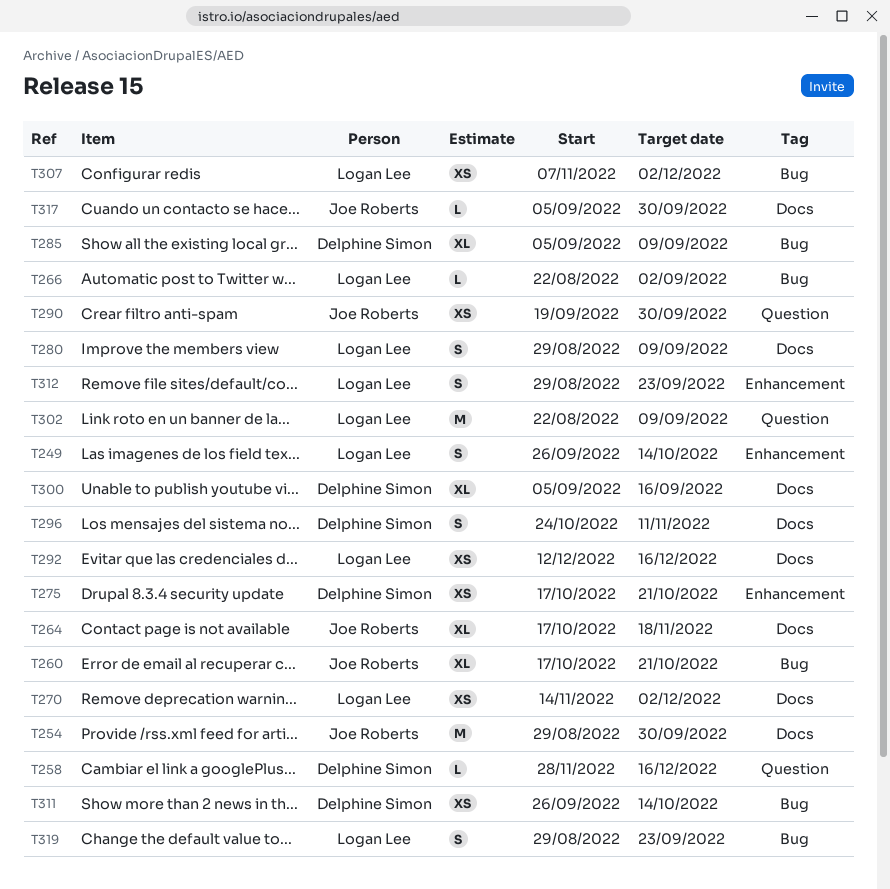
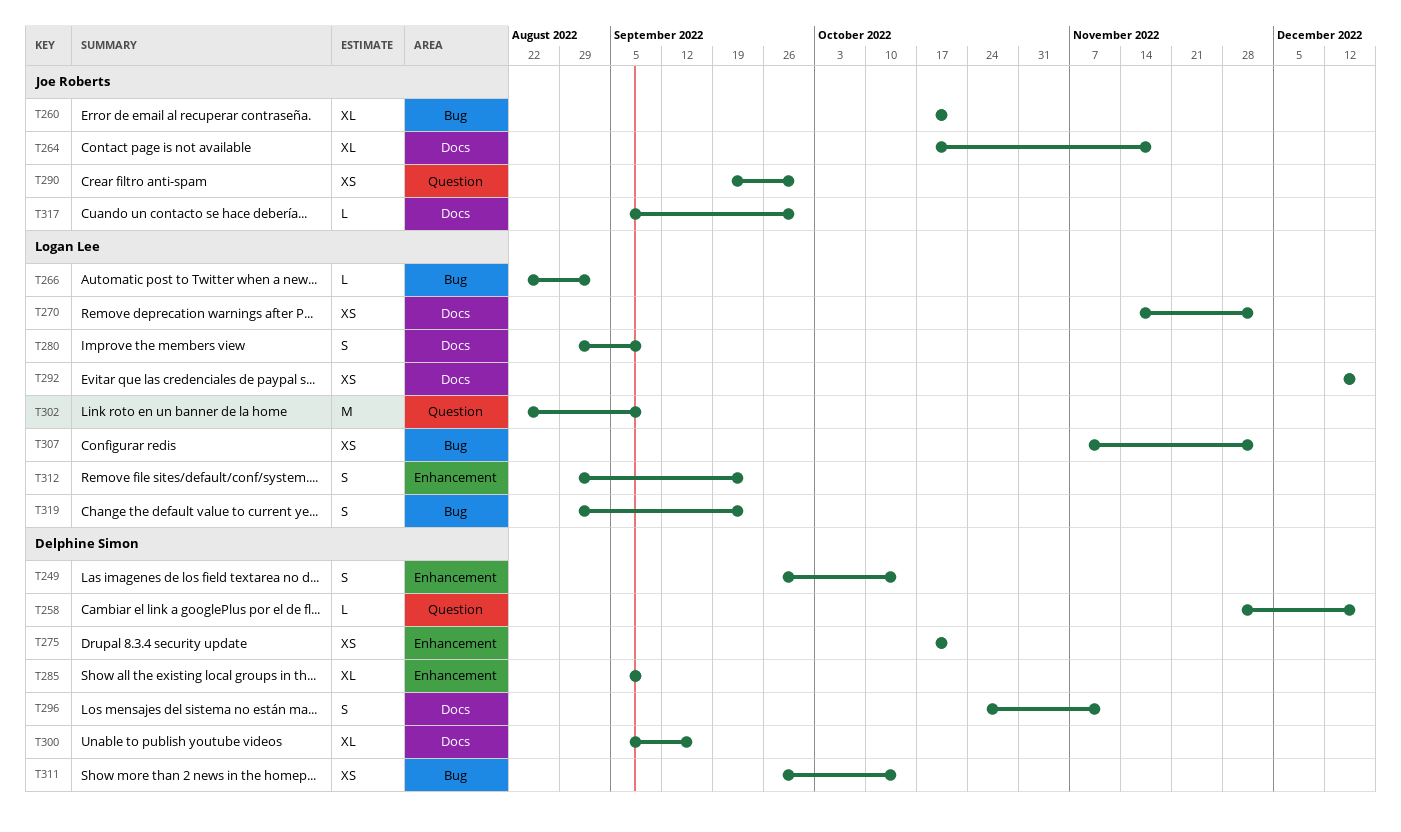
T249, owner: Logan Lee -> Delphine Simon
T254: present -> none
T285, label: Bug -> Enhancement

